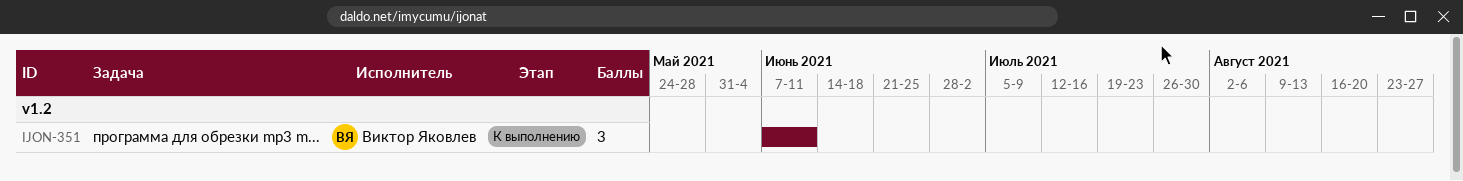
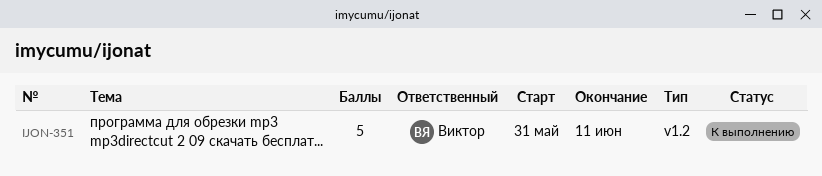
IJON-351, estimate: 3 -> 5
IJON-351, start: Jun 7 -> May 31

